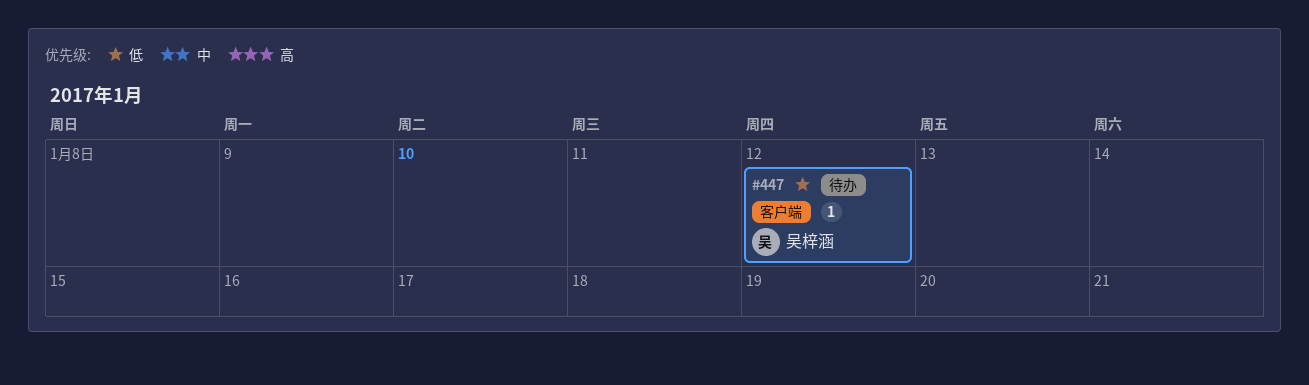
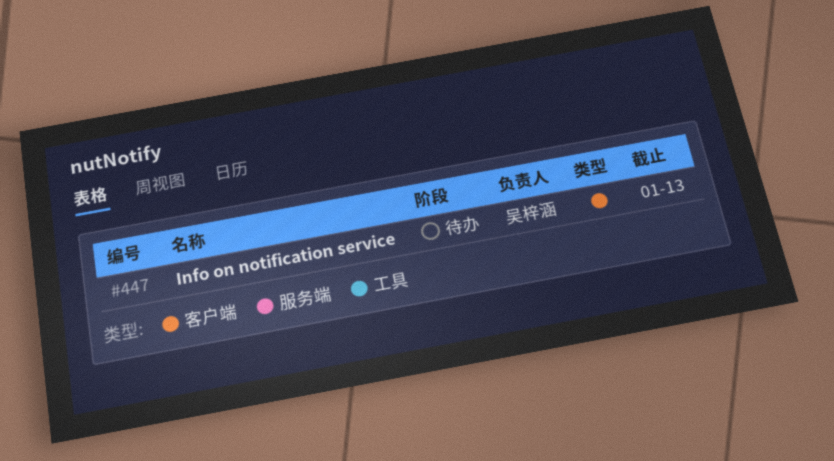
#447, due: Jan 12 -> Jan 13

